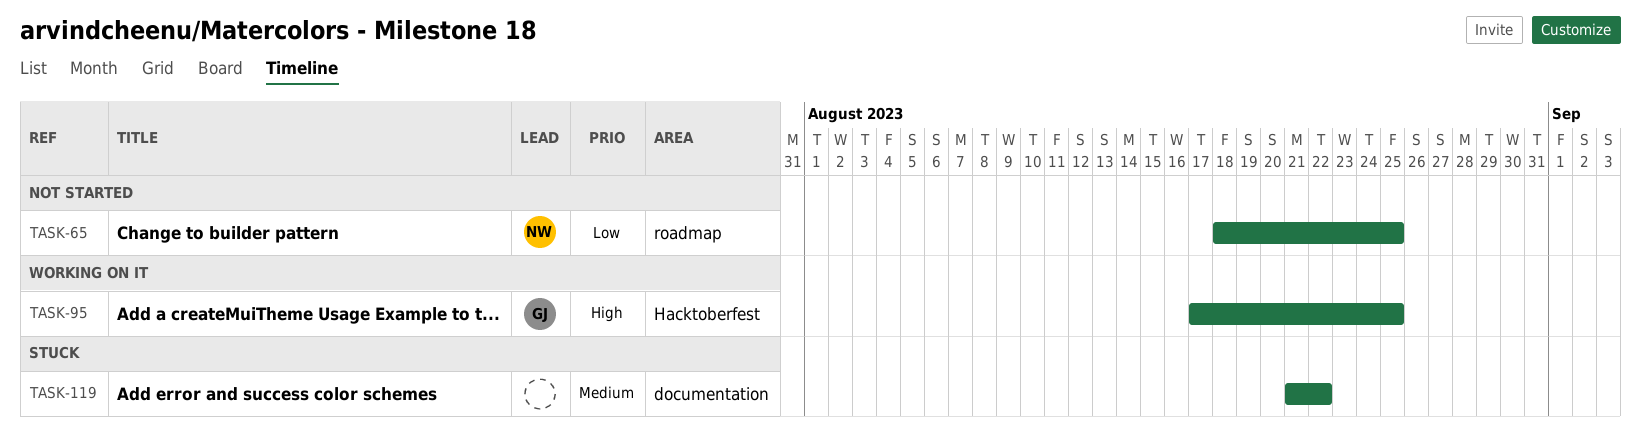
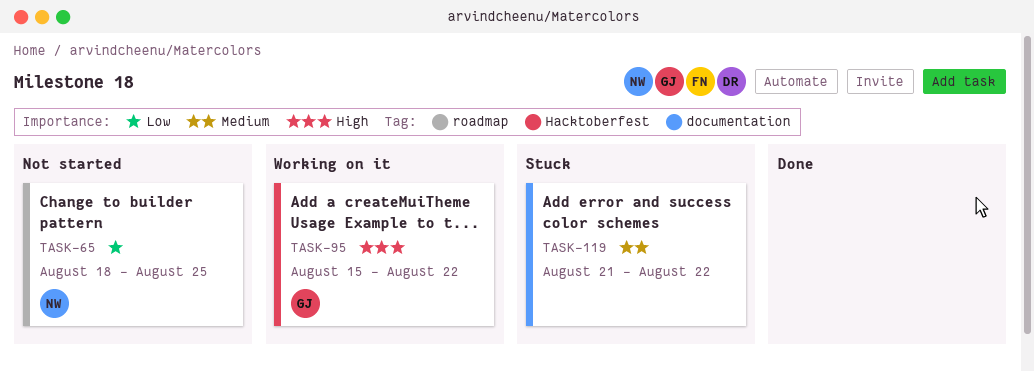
TASK-95, start: Aug 17 -> Aug 15
TASK-95, due: Aug 25 -> Aug 22

